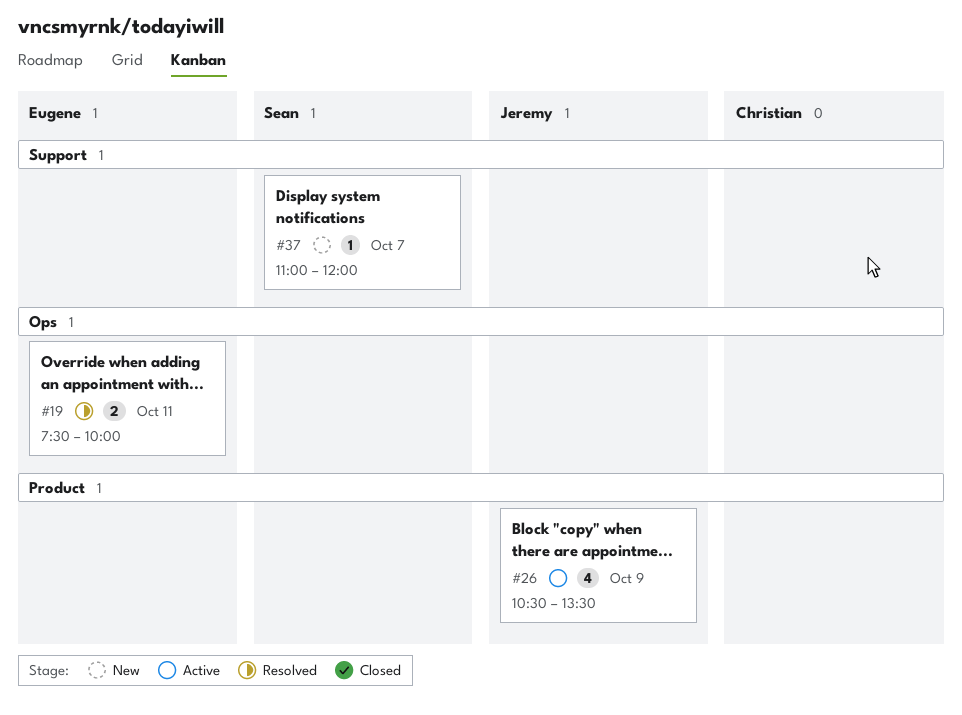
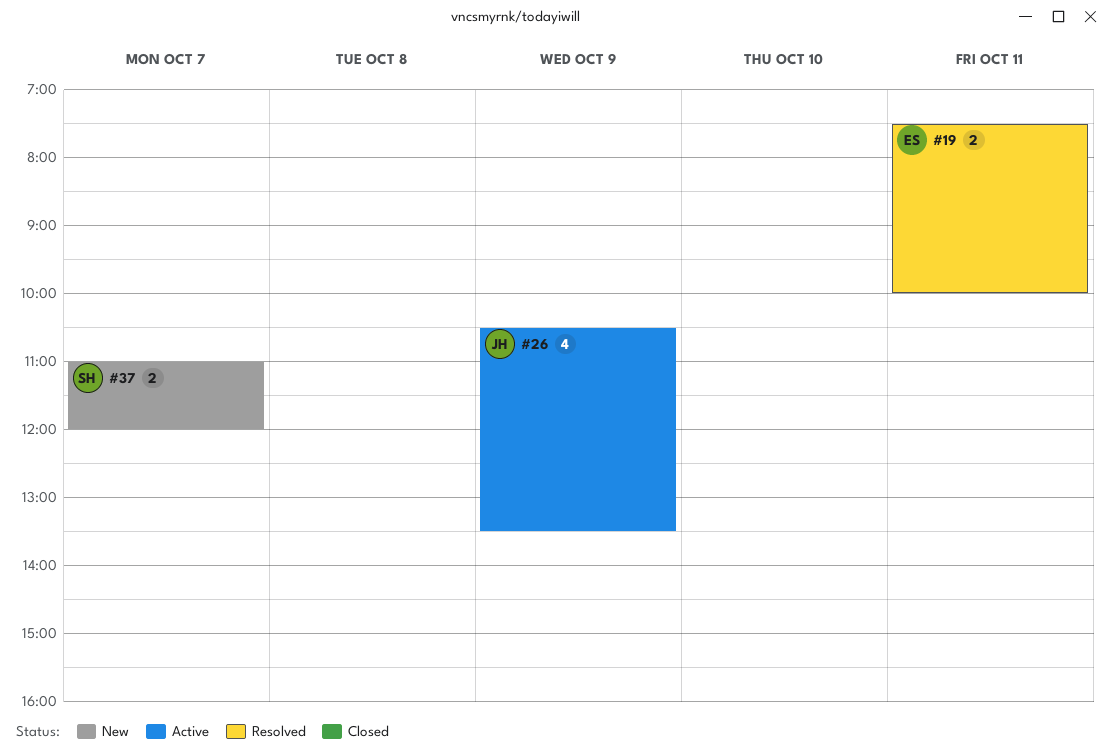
#37, estimate: 1 -> 2

